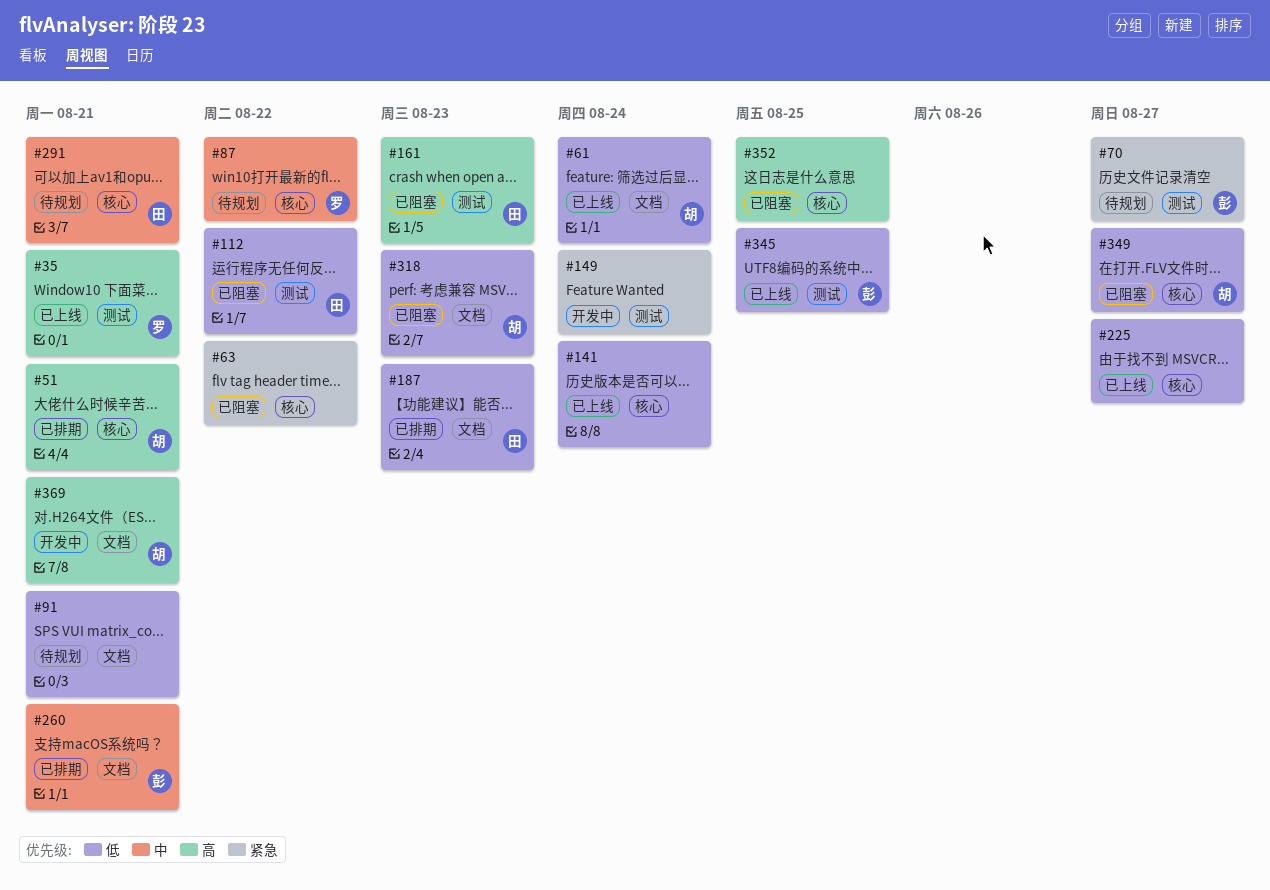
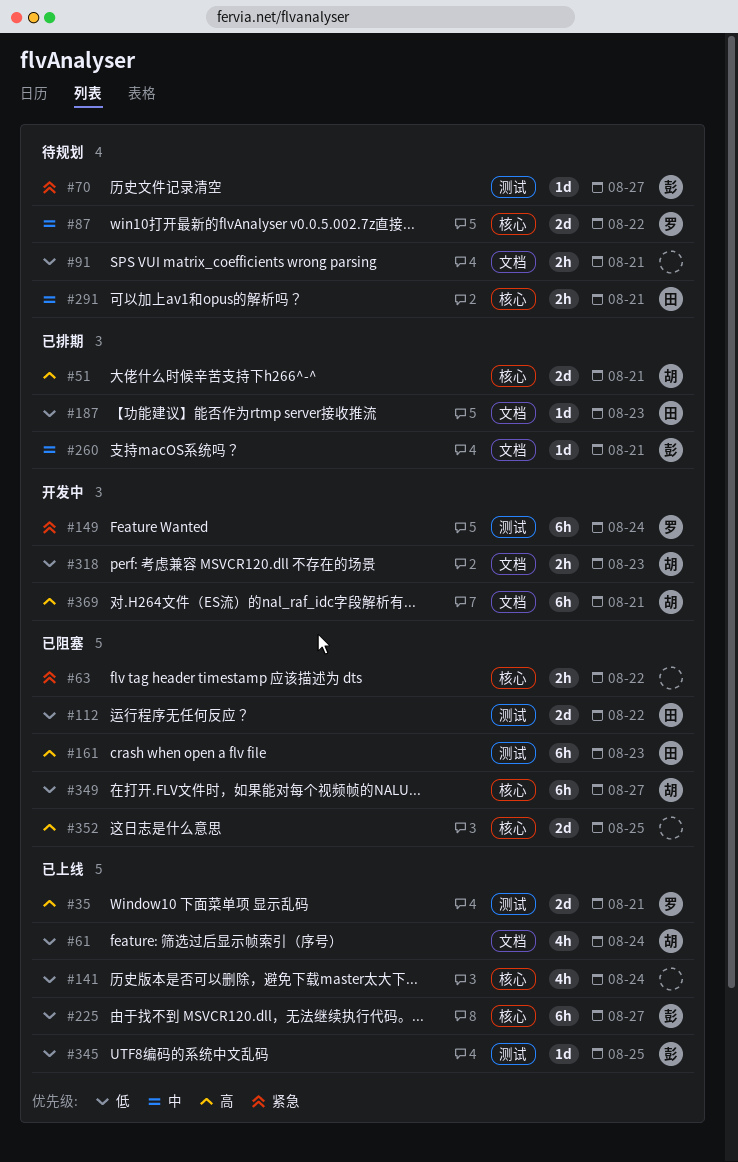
#149, owner: none -> 罗
#225, owner: none -> 彭
#318, status: 已阻塞 -> 开发中

